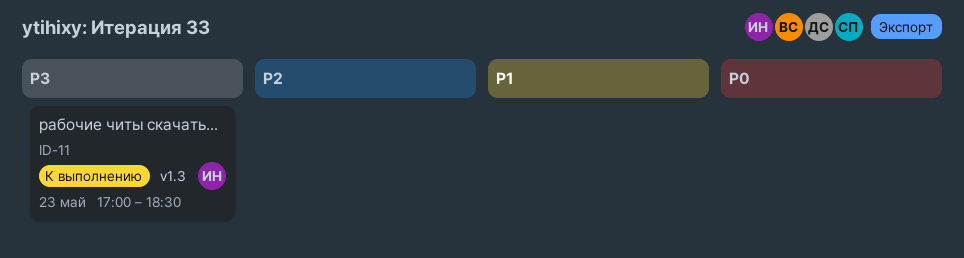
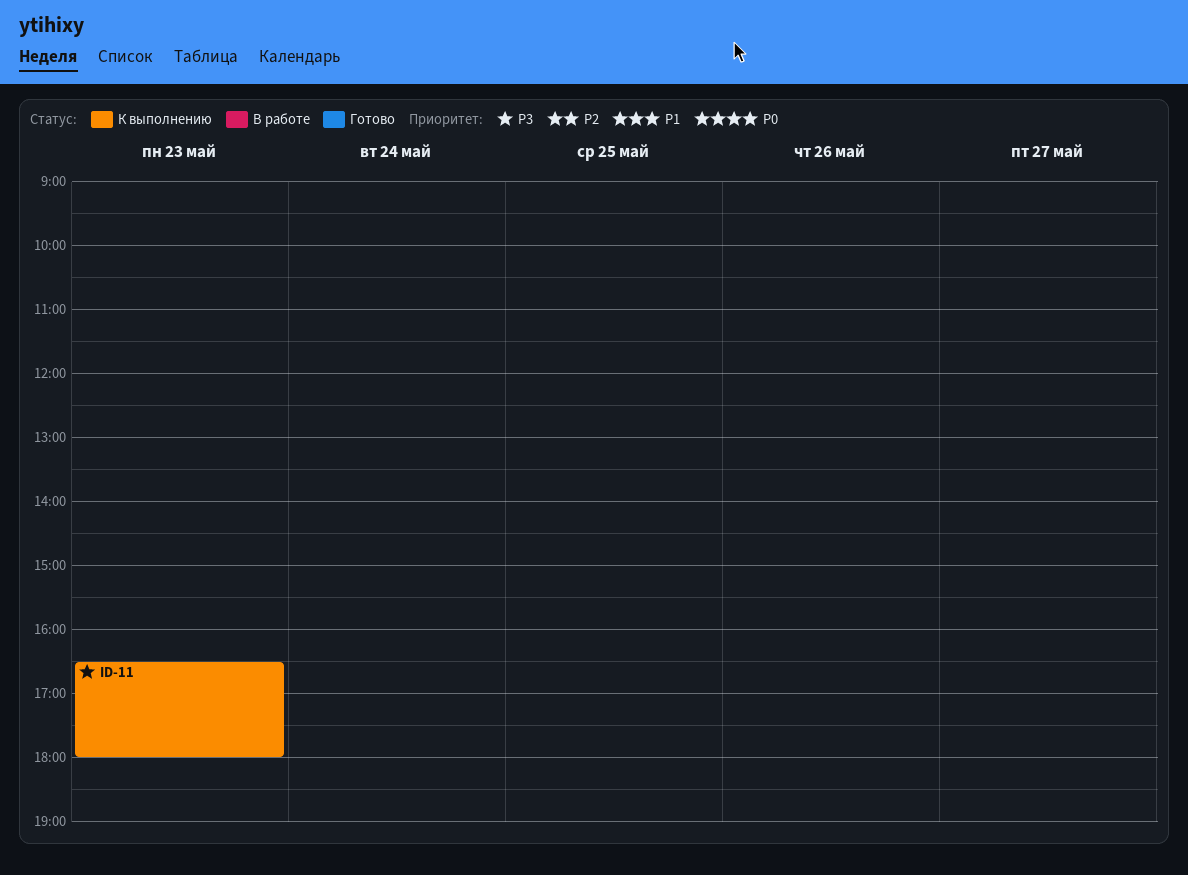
ID-11, begins: 17:00 -> 16:30
ID-11, ends: 18:30 -> 18:00

